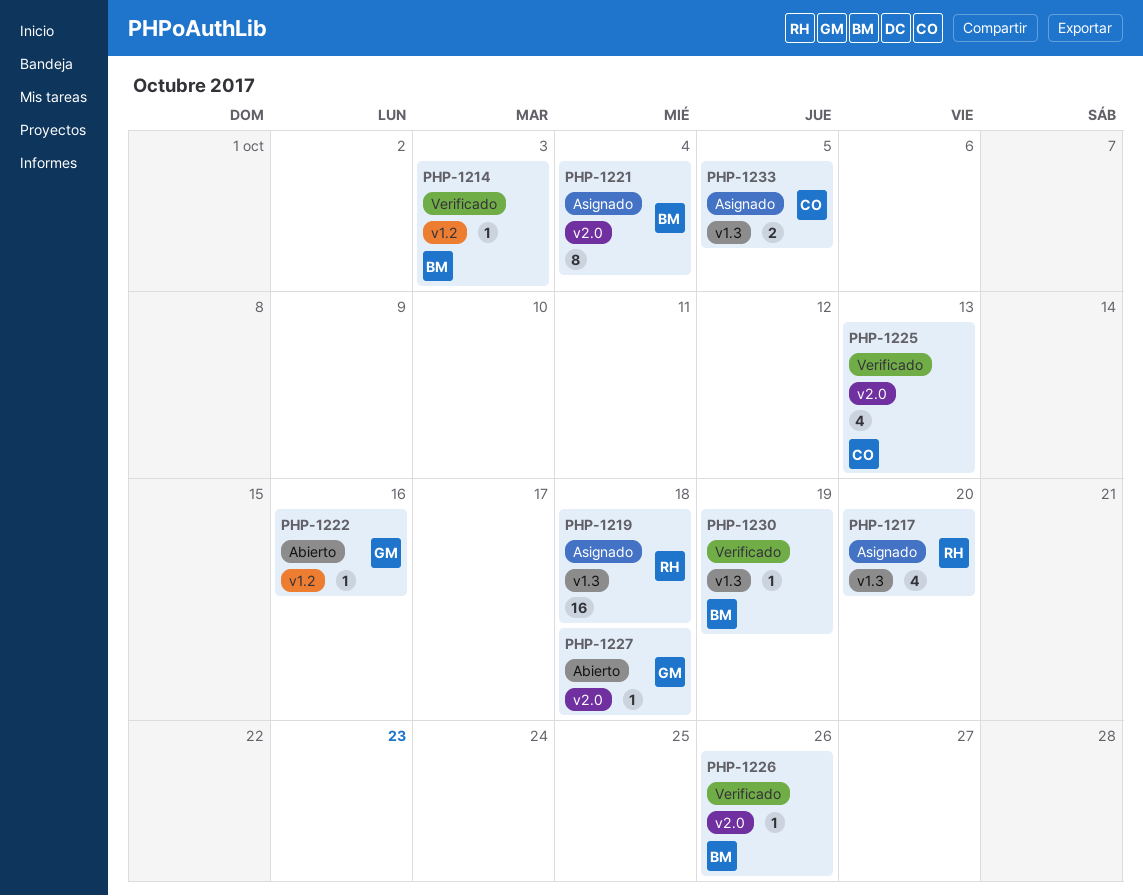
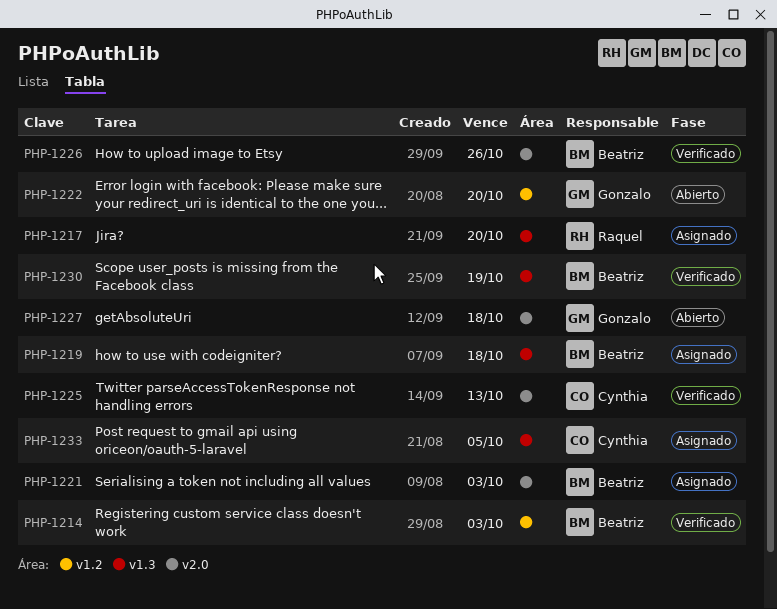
PHP-1219, owner: Raquel -> Beatriz
PHP-1221, due: Oct 4 -> Oct 3
PHP-1222, due: Oct 16 -> Oct 20

